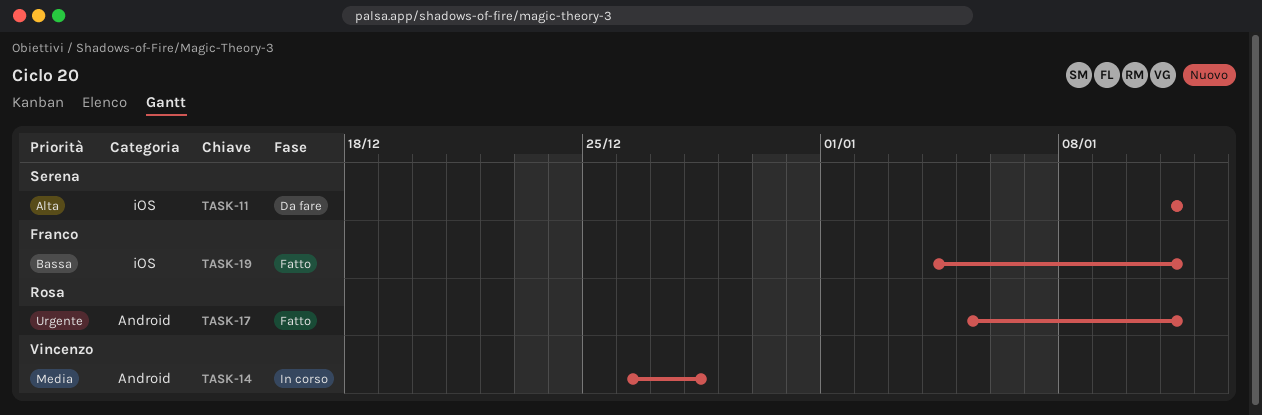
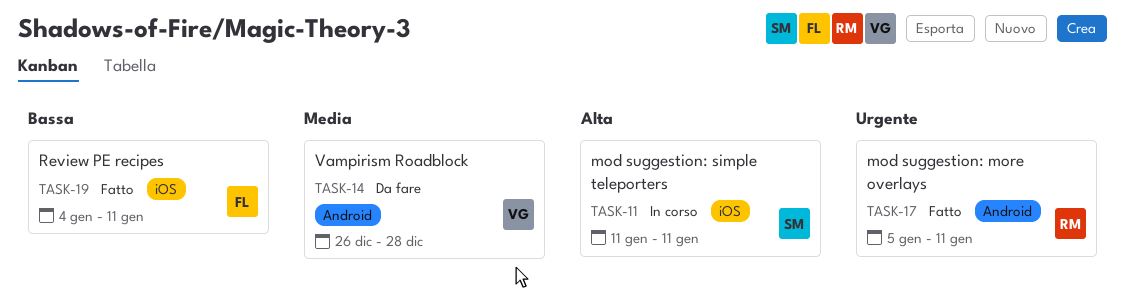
TASK-11, status: Da fare -> In corso
TASK-14, status: In corso -> Da fare

